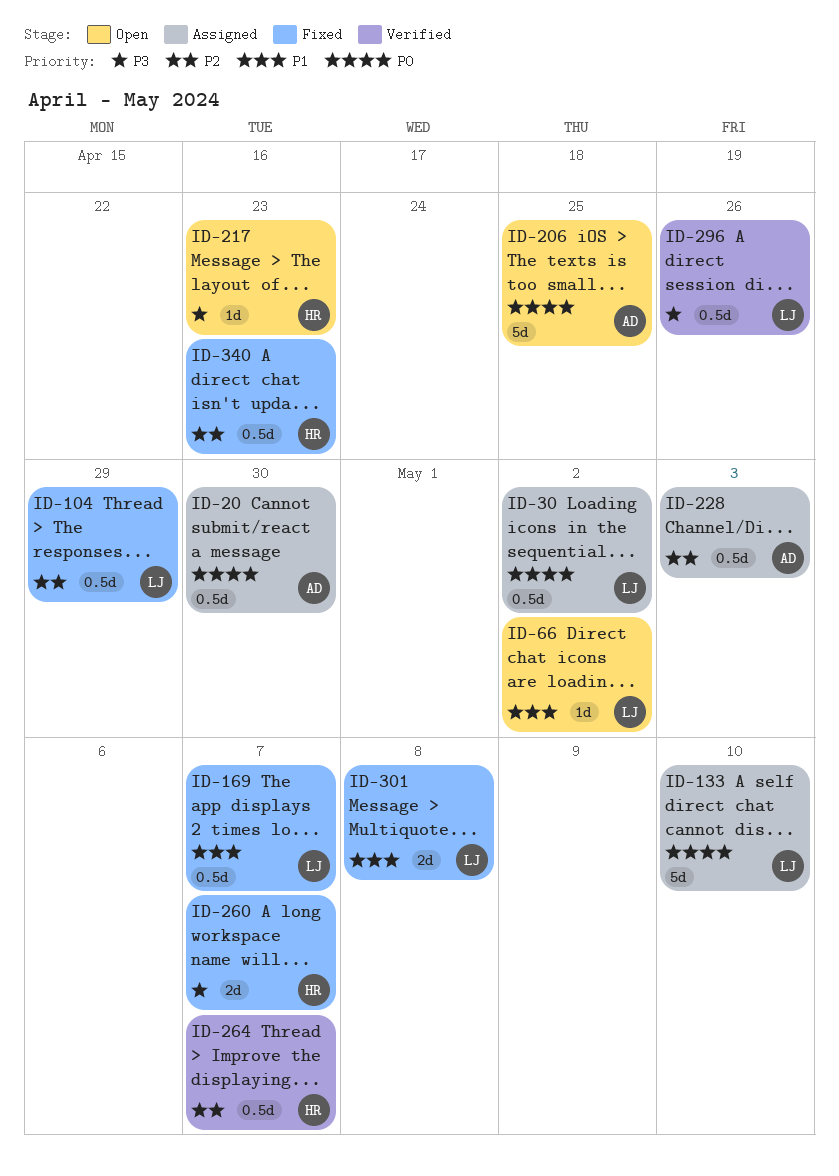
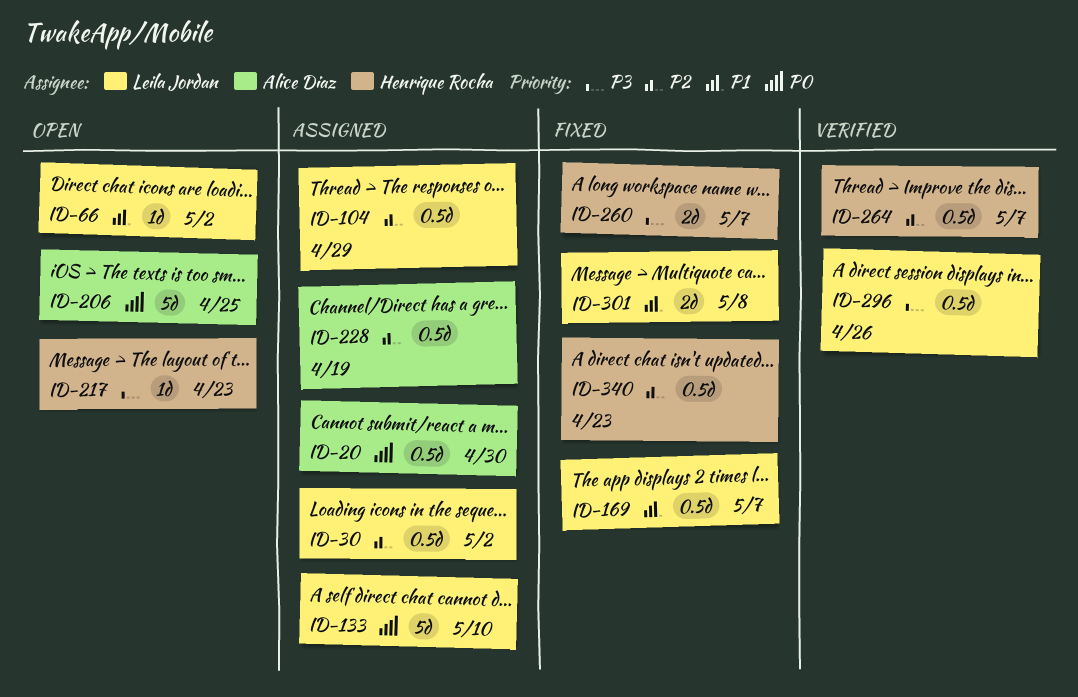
ID-30, priority: P0 -> P2
ID-104, status: Fixed -> Assigned
ID-228, due: May 3 -> Apr 19

